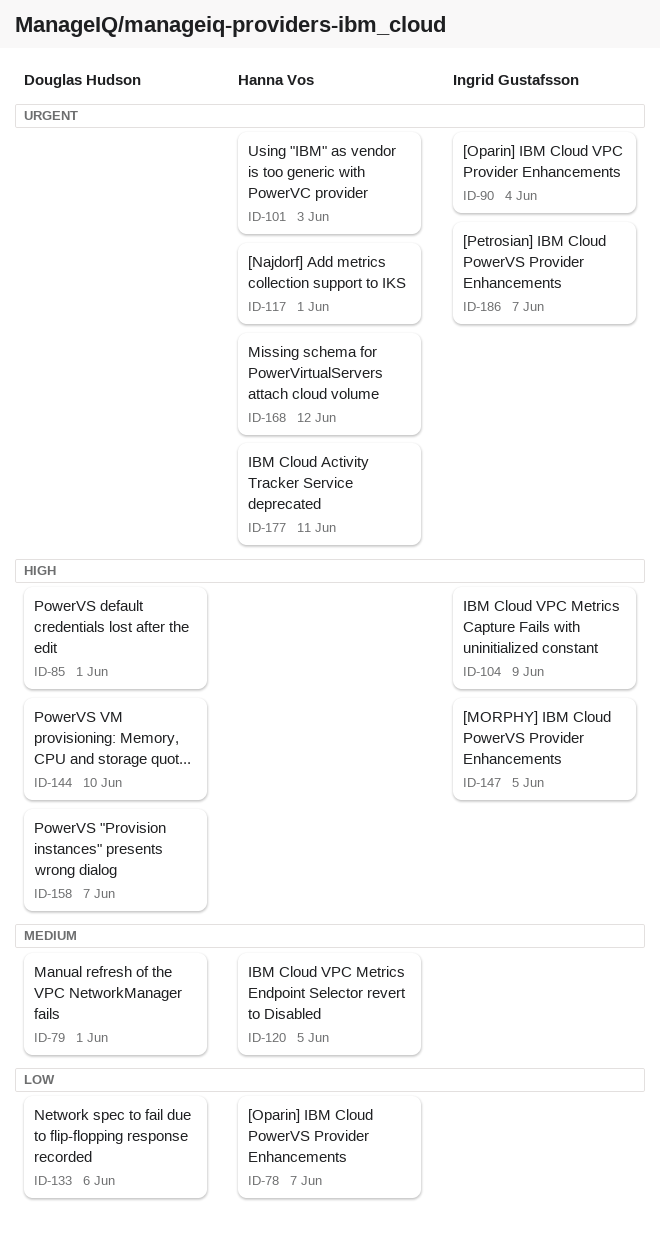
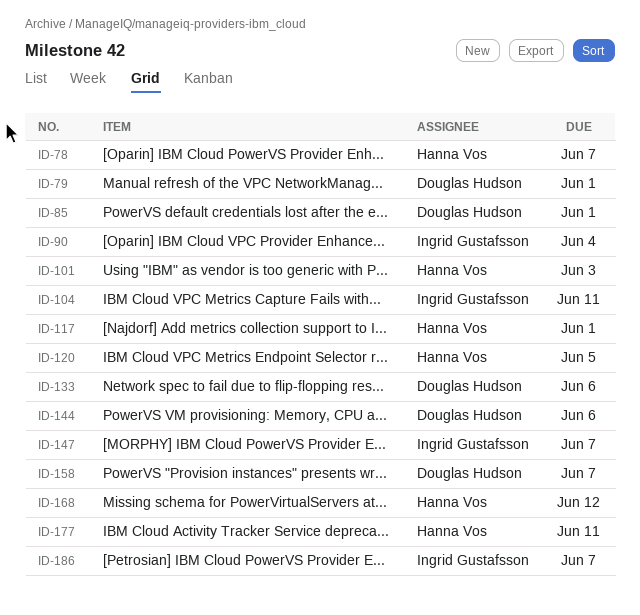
ID-104, due: Jun 9 -> Jun 11
ID-144, due: Jun 10 -> Jun 6
ID-147, due: Jun 5 -> Jun 7

